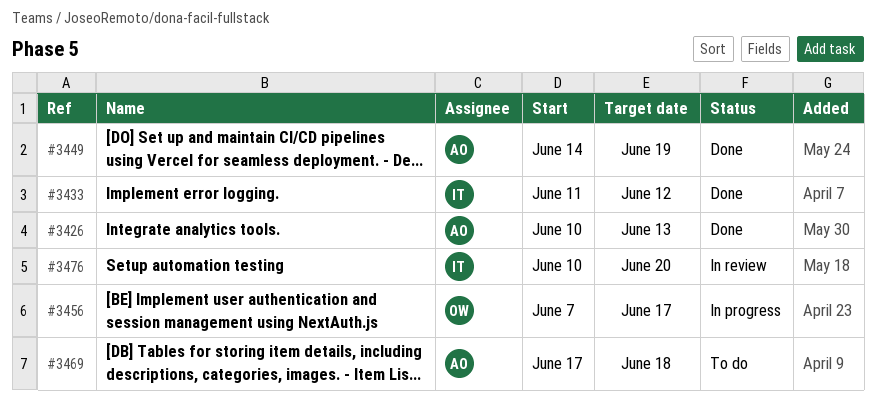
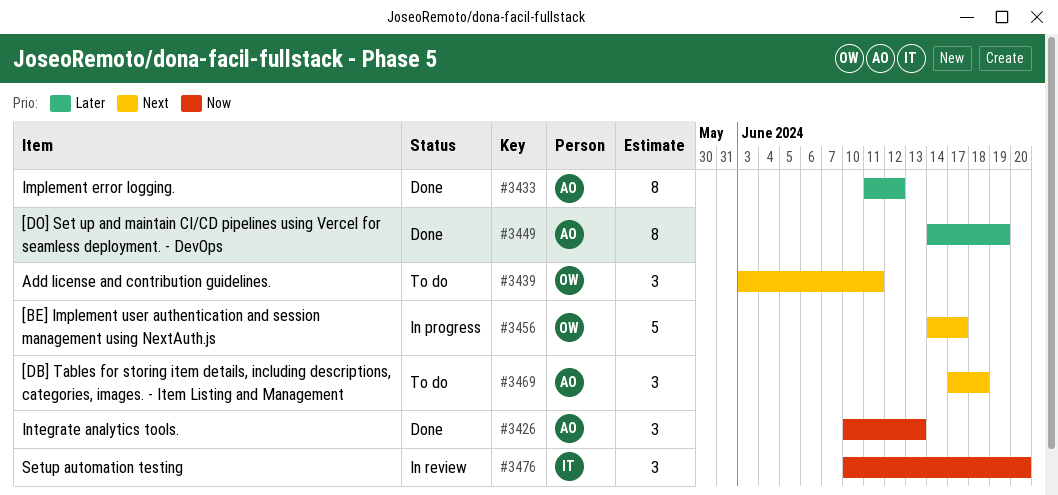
#3433, owner: IT -> AO
#3439: none -> present
#3456, start: Jun 7 -> Jun 14

